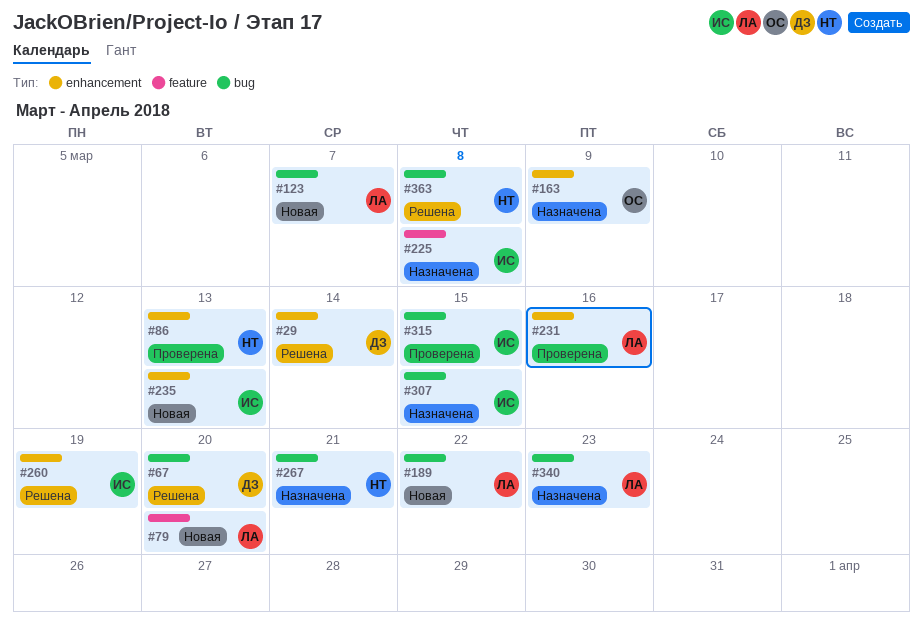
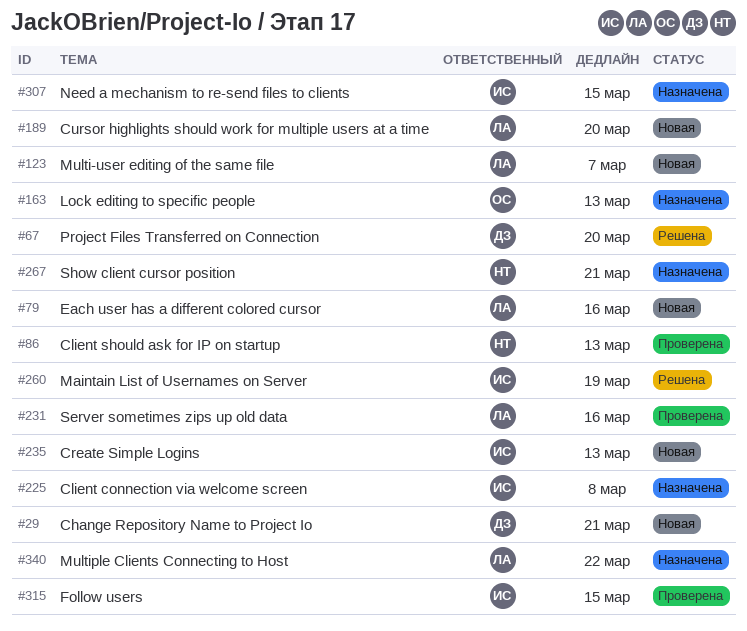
#29, status: Решена -> Новая
#29, due: Mar 14 -> Mar 21
#79, due: Mar 20 -> Mar 16
#163, due: Mar 9 -> Mar 13
#189, due: Mar 22 -> Mar 20
#340, due: Mar 23 -> Mar 22
#363: present -> none

